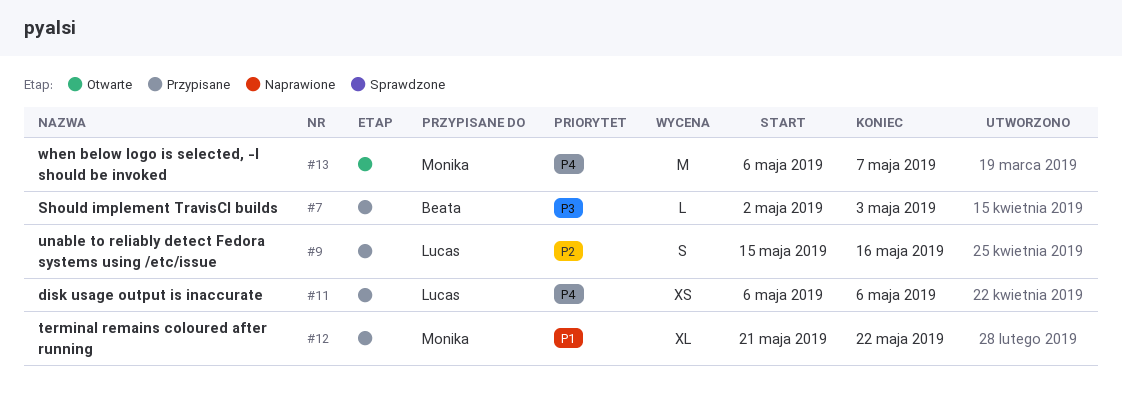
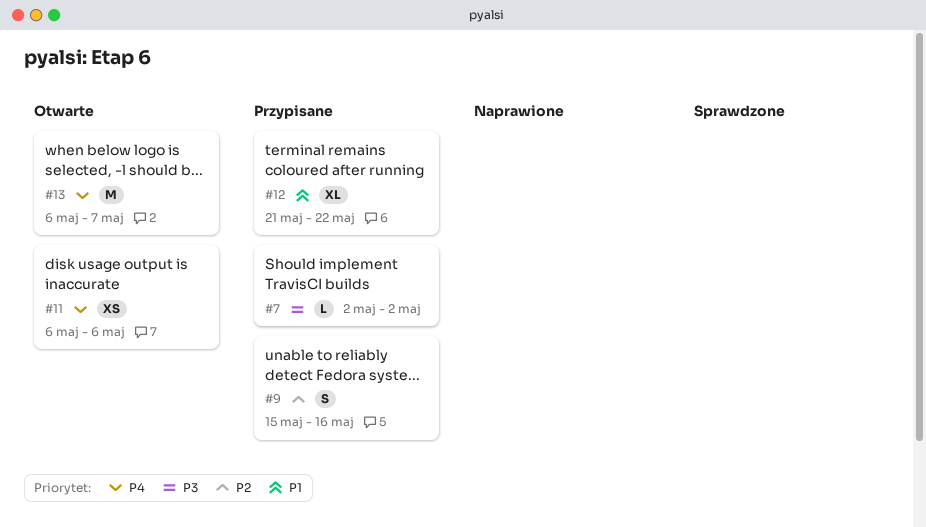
#7, due: May 3 -> May 2
#11, status: Przypisane -> Otwarte

